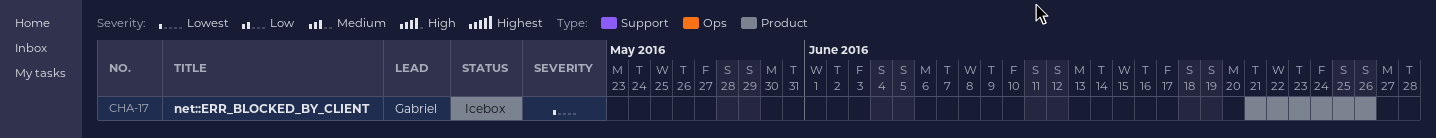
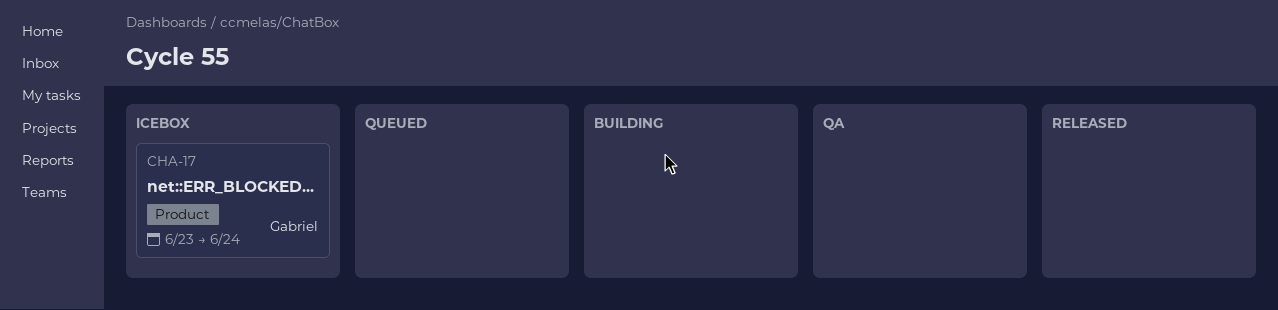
CHA-17, start: Jun 21 -> Jun 23
CHA-17, due: Jun 26 -> Jun 24

